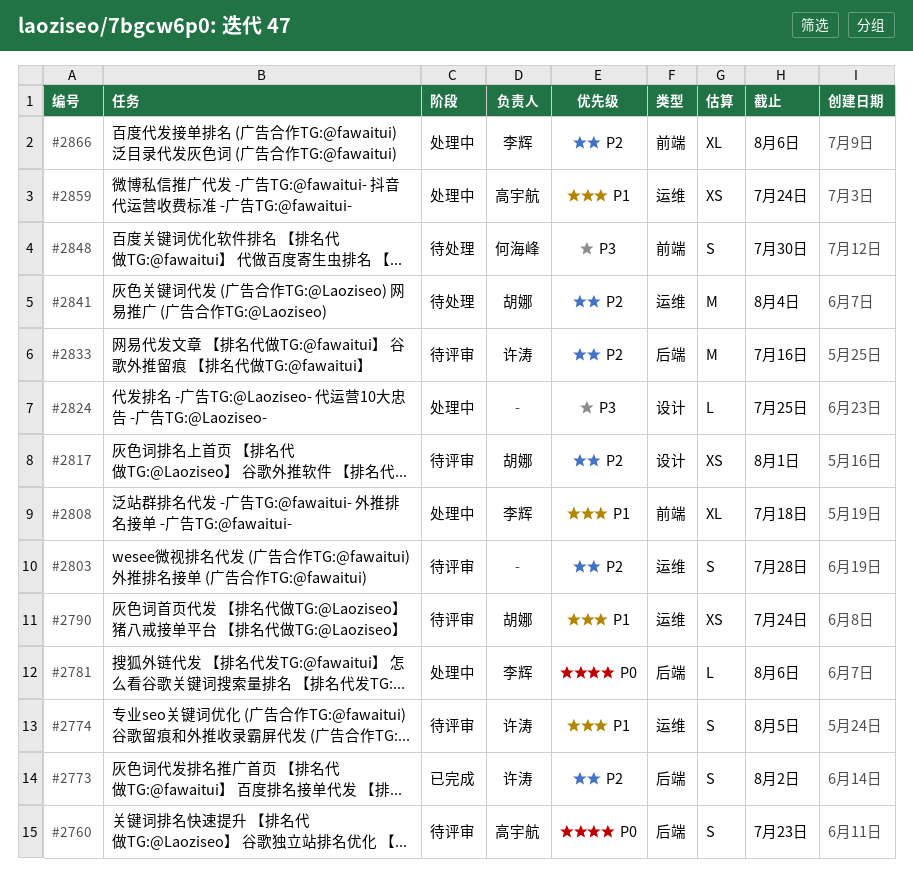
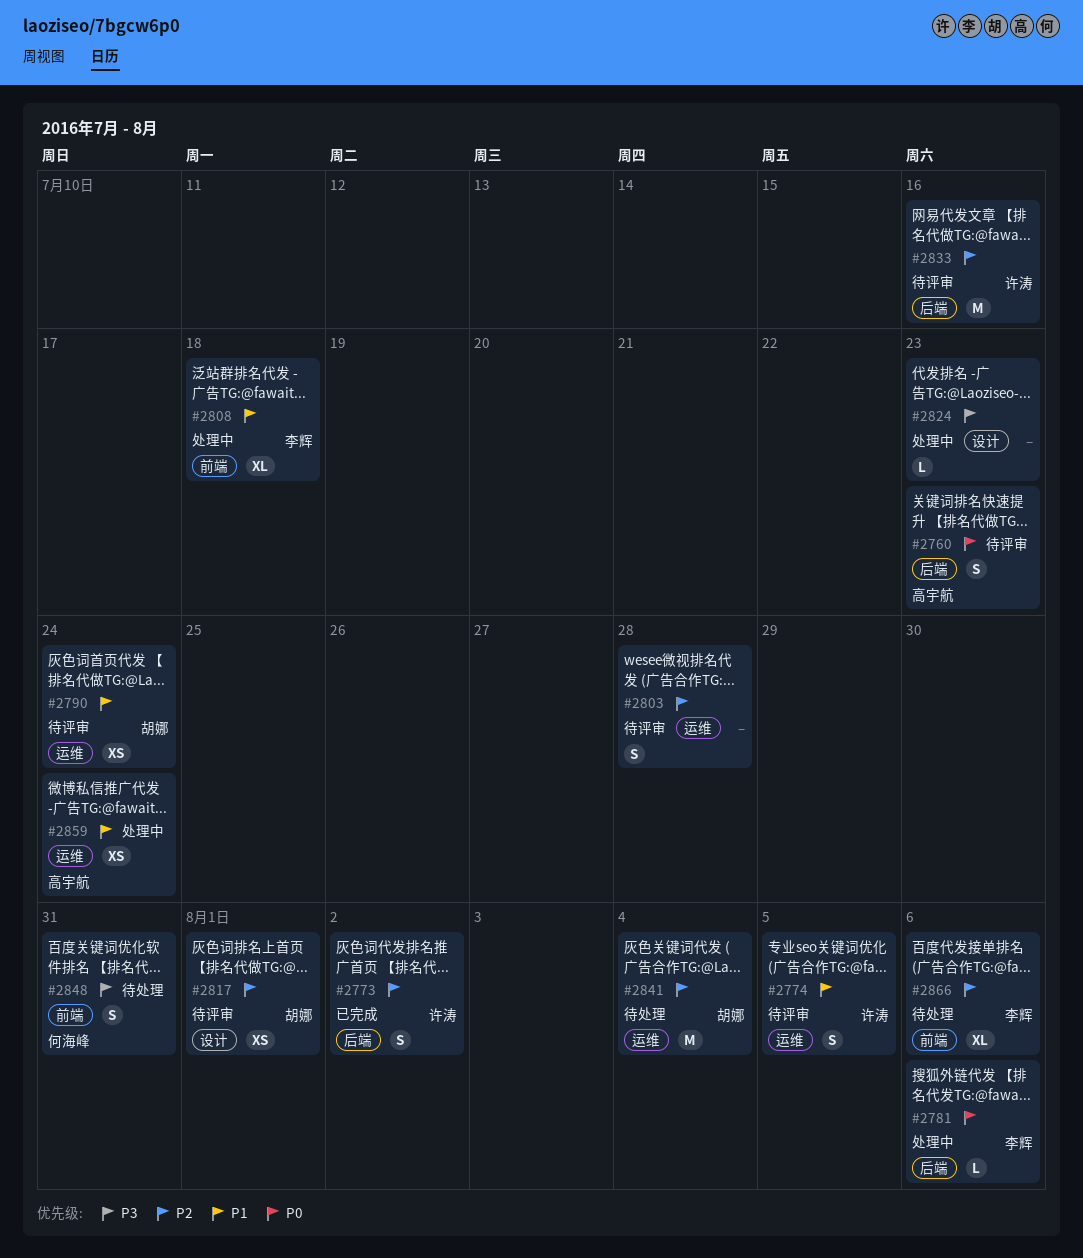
#2824, due: Jul 25 -> Jul 23
#2848, due: Jul 30 -> Jul 31
#2866, status: 处理中 -> 待处理

